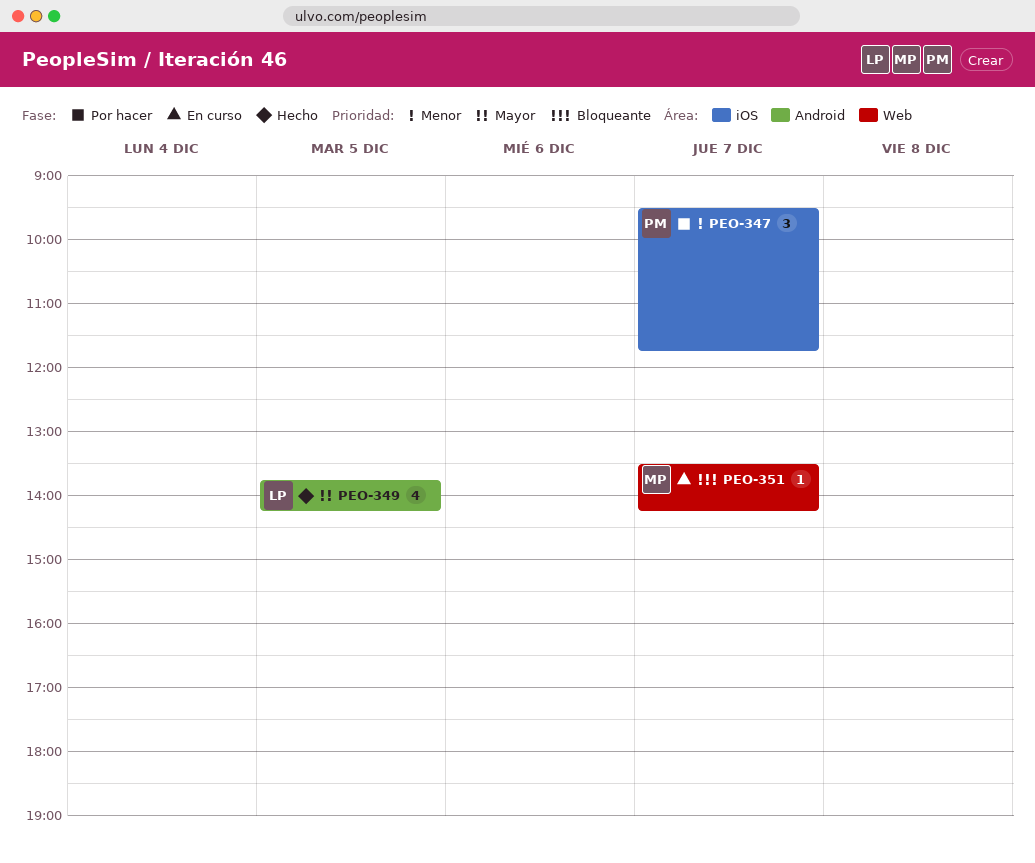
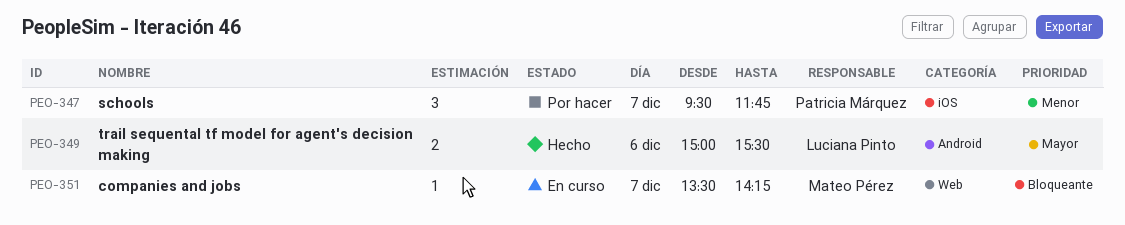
PEO-349, estimate: 4 -> 2
PEO-349, day: Dec 5 -> Dec 6
PEO-349, begins: 13:45 -> 15:00
PEO-349, ends: 14:15 -> 15:30

